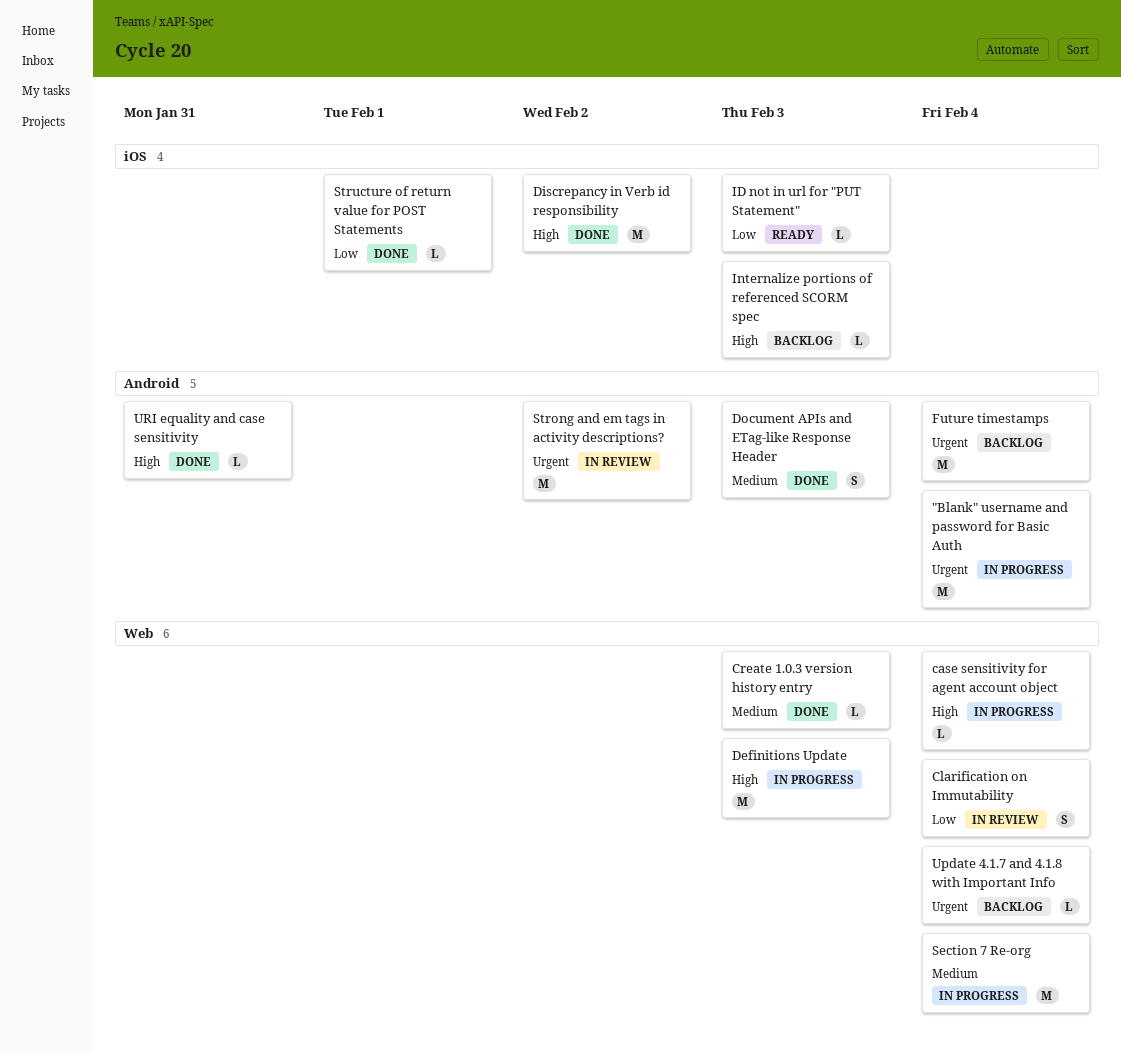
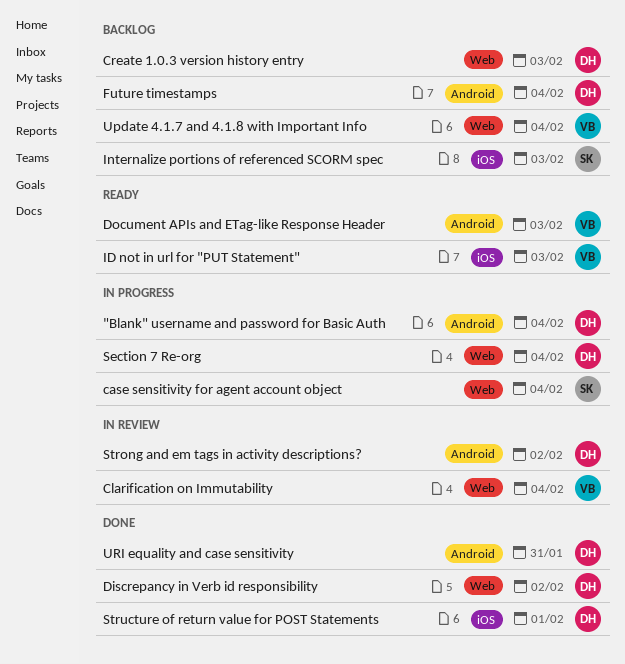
Create 1.0.3 version history entry, status: Done -> Backlog
Definitions Update: present -> none
Discrepancy in Verb id responsibility, label: iOS -> Web
Document APIs and ETag-like Response Header, status: Done -> Ready

